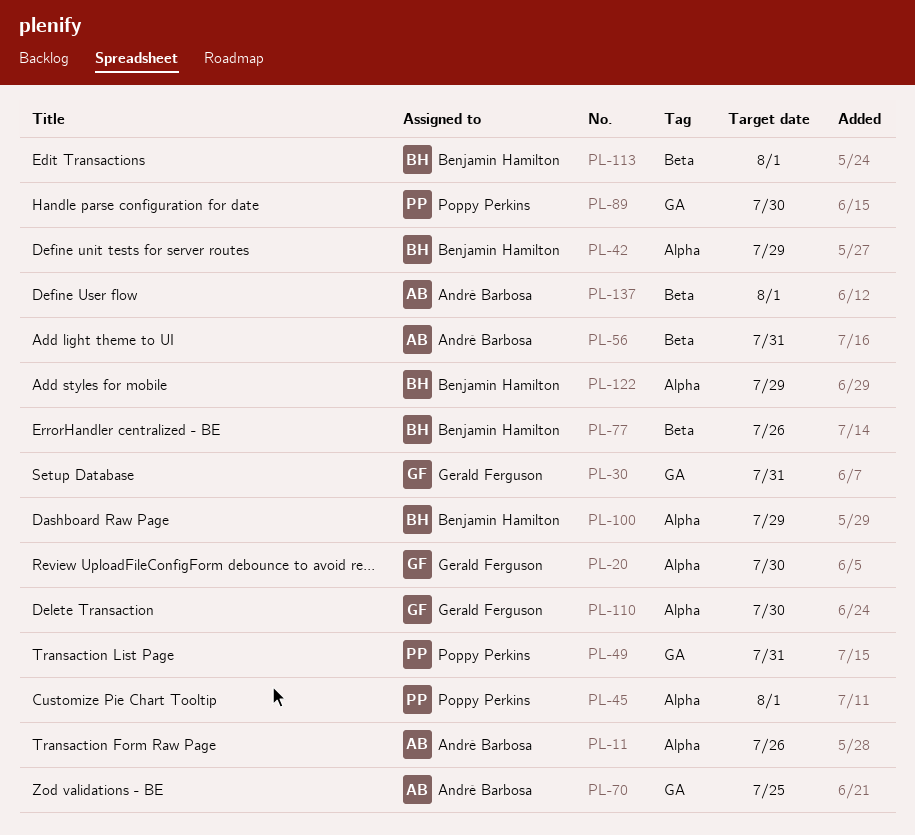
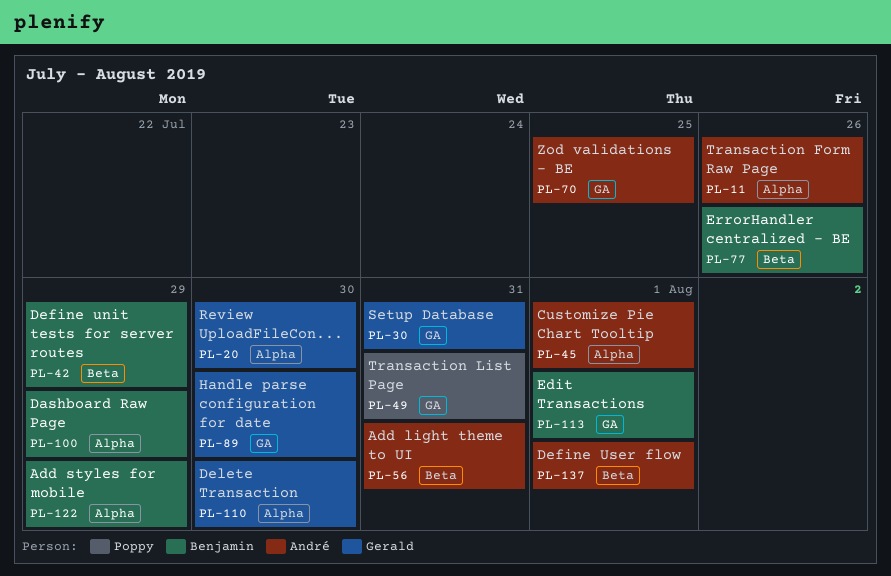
PL-42, label: Alpha -> Beta
PL-45, owner: Poppy Perkins -> André Barbosa
PL-89, owner: Poppy Perkins -> Gerald Ferguson
PL-113, label: Beta -> GA

